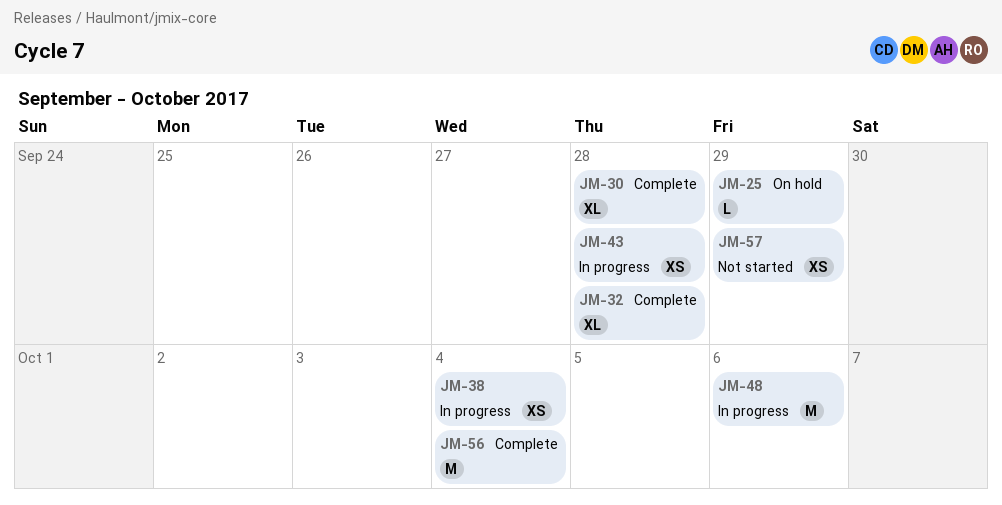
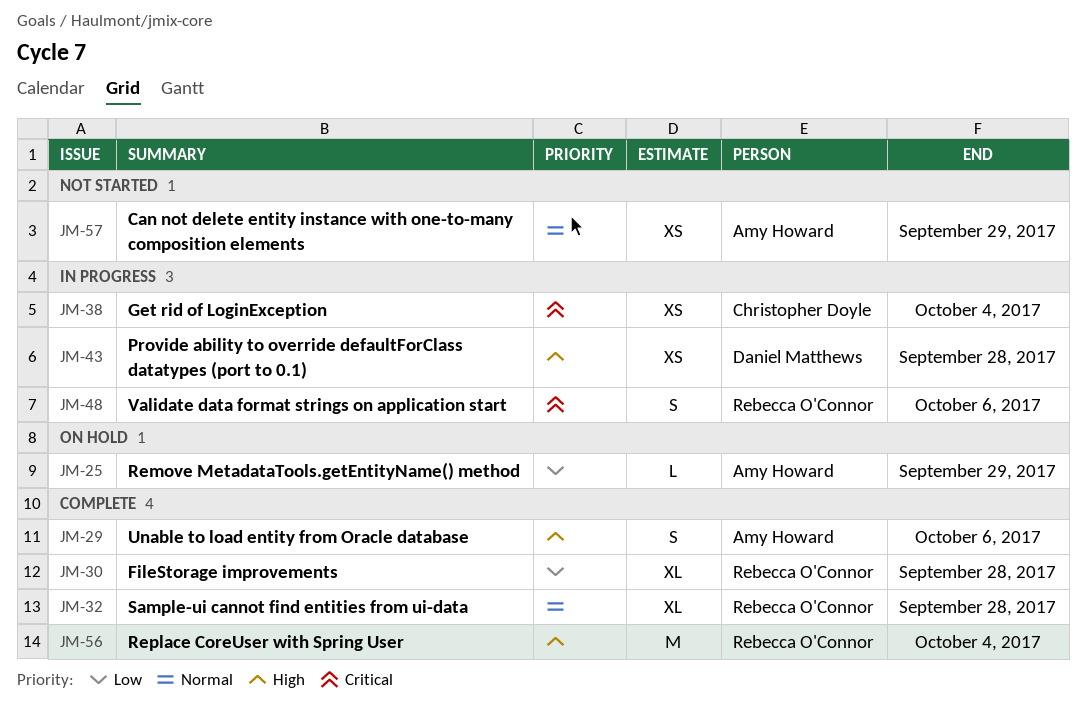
JM-29: none -> present
JM-48, estimate: M -> S

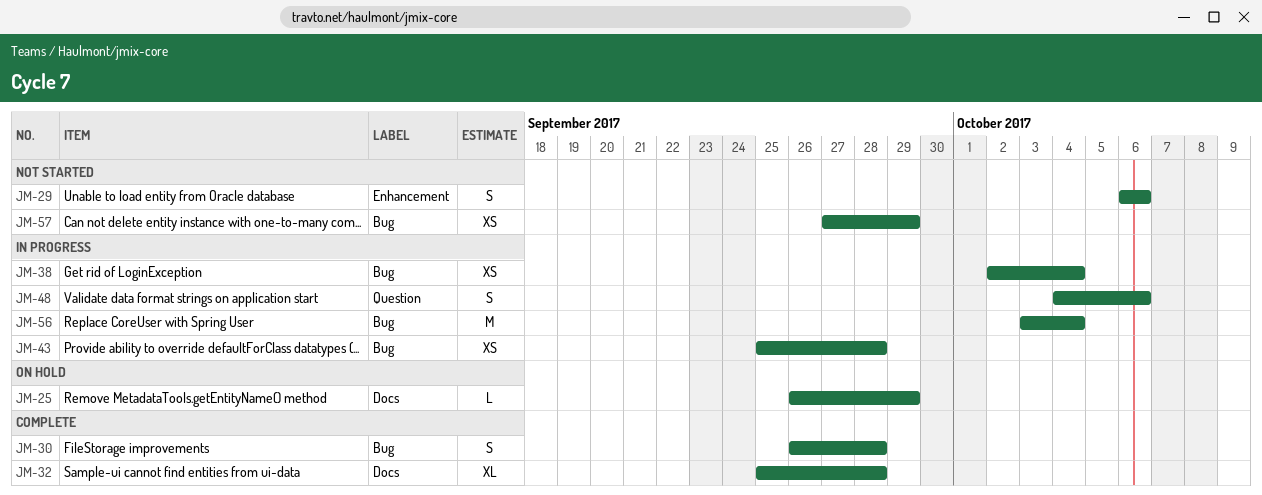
JM-29, status: Complete -> Not started
JM-30, estimate: XL -> S
JM-56, status: Complete -> In progress

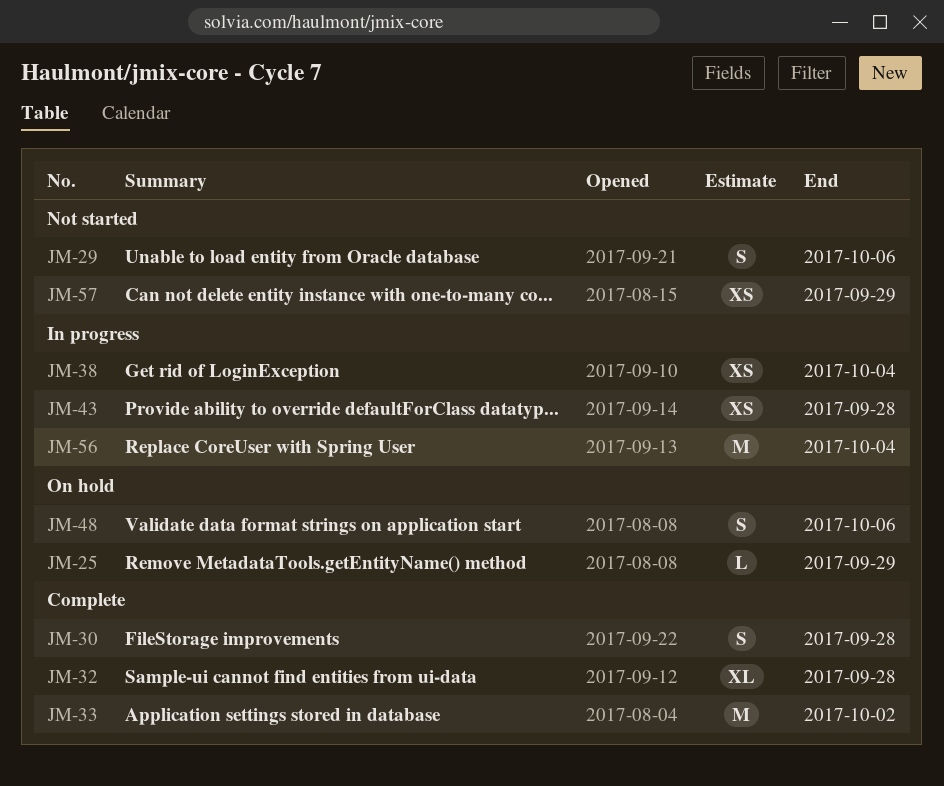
JM-33: none -> present
JM-48, status: In progress -> On hold

